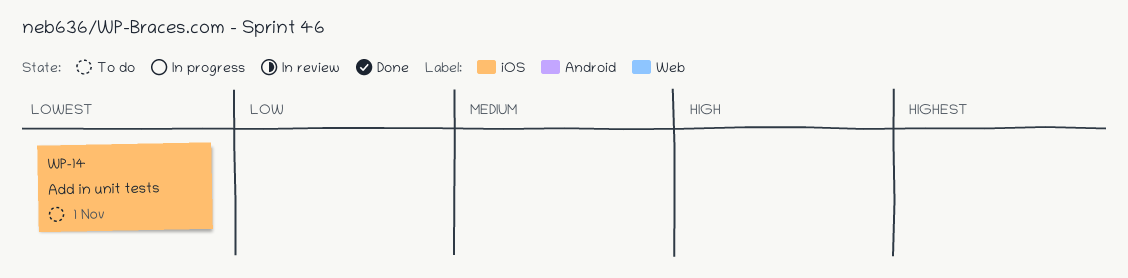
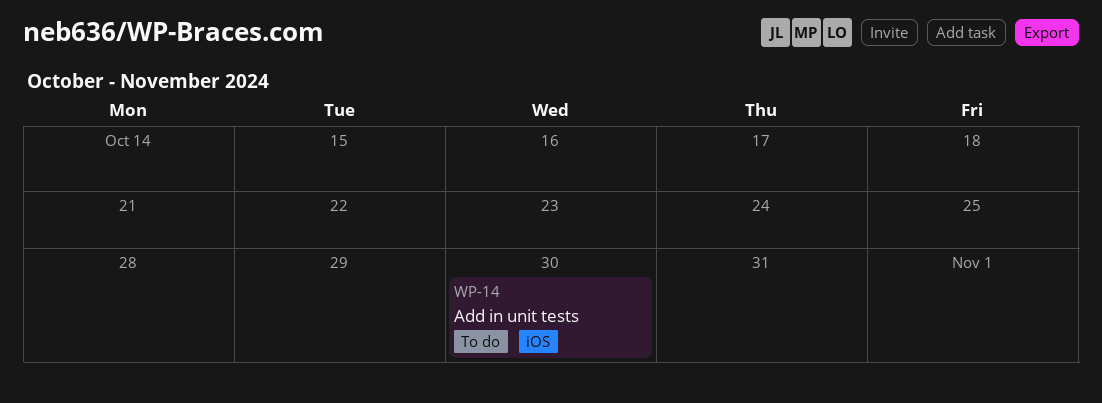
WP-14, due: Nov 1 -> Oct 30

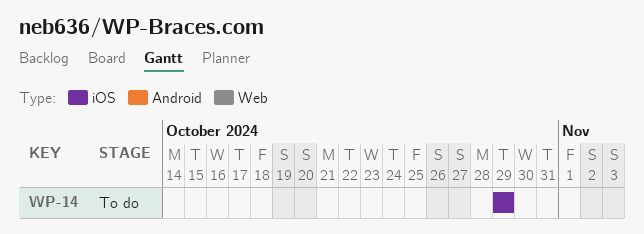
WP-14, due: Oct 30 -> Oct 29

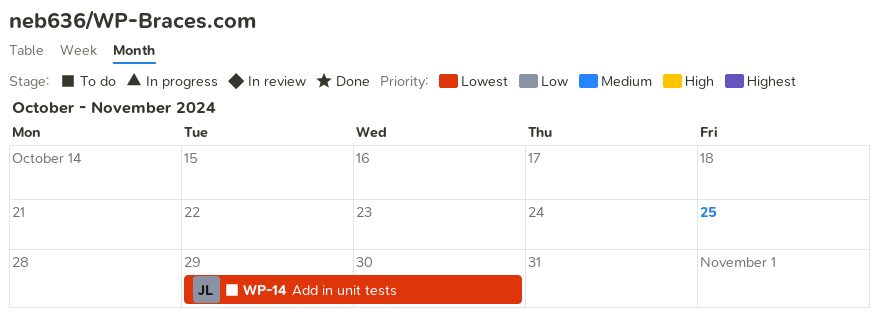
WP-14, due: Oct 29 -> Oct 30

